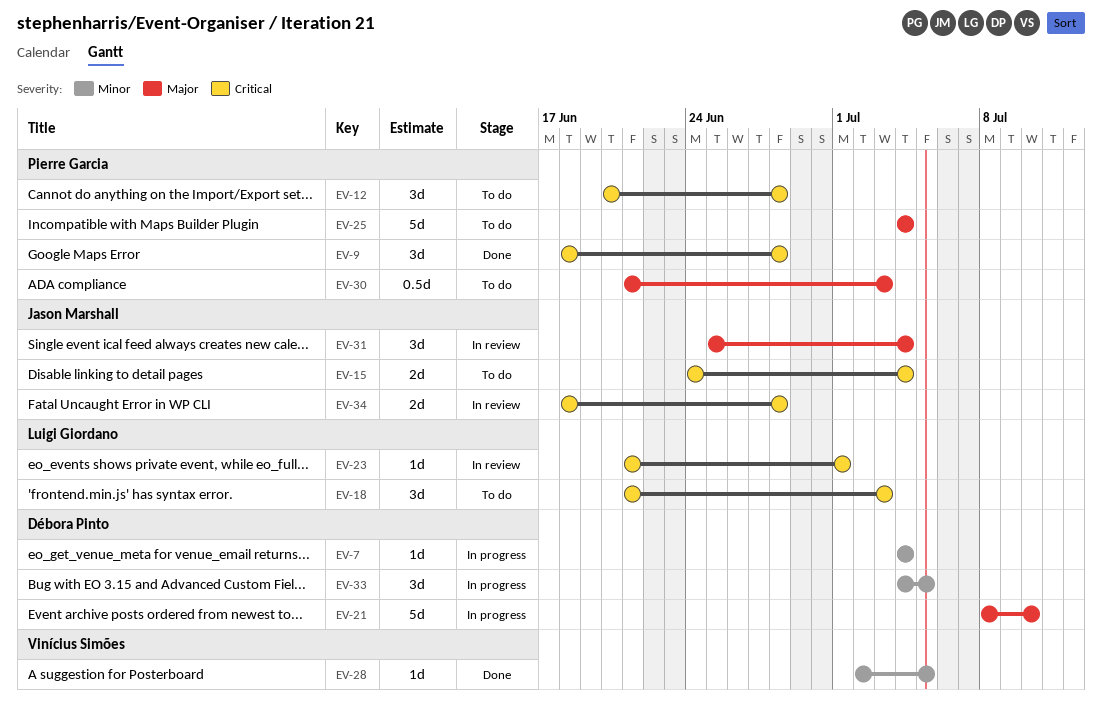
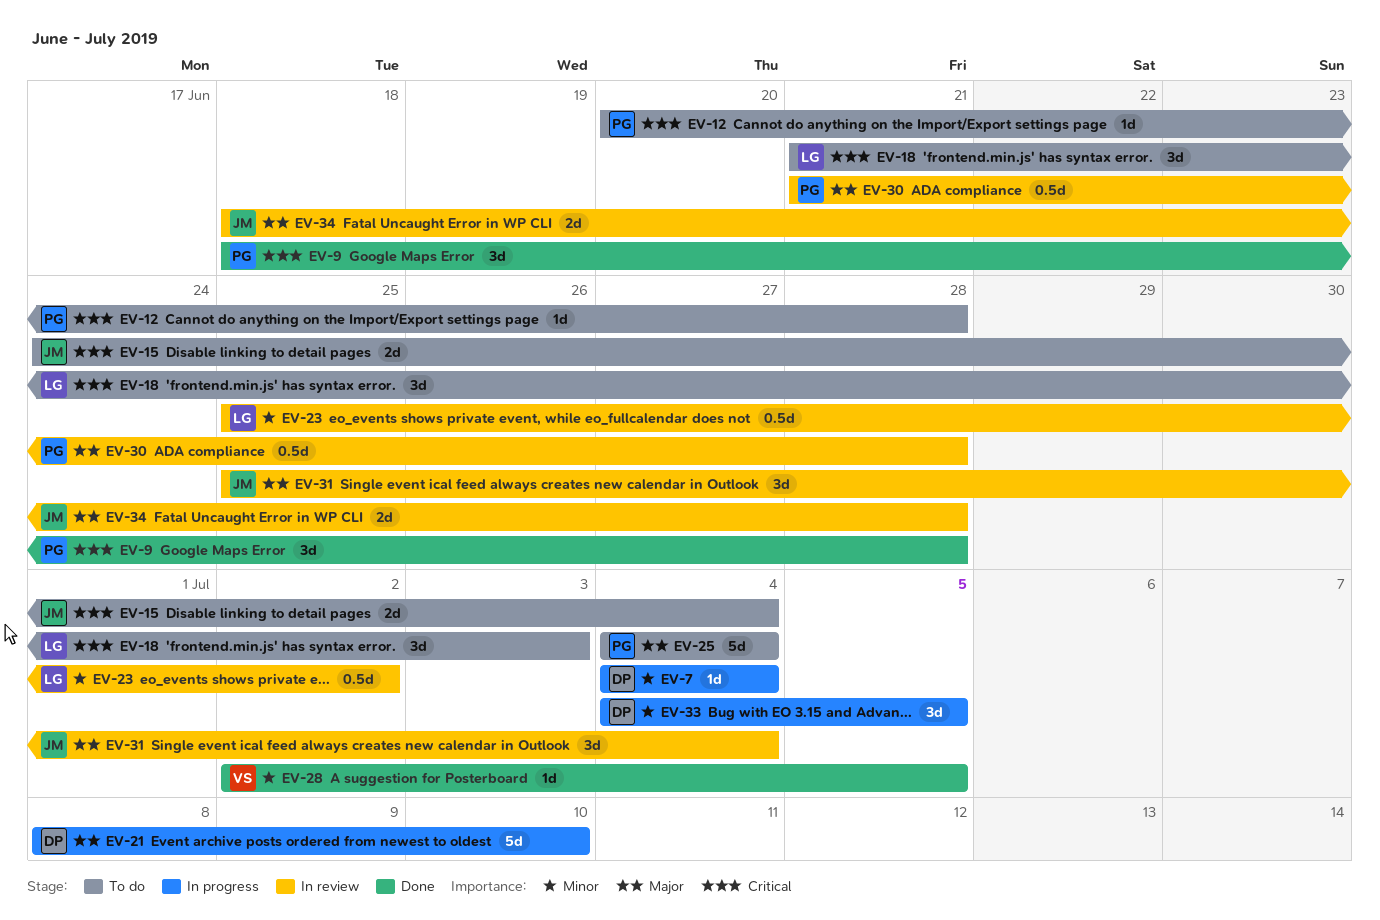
EV-12, estimate: 3d -> 1d
EV-23, priority: Critical -> Minor
EV-23, estimate: 1d -> 0.5d
EV-23, start: Jun 21 -> Jun 25
EV-23, due: Jul 1 -> Jul 2
EV-30, status: To do -> In review
EV-30, due: Jul 3 -> Jun 28
EV-34, priority: Critical -> Major

